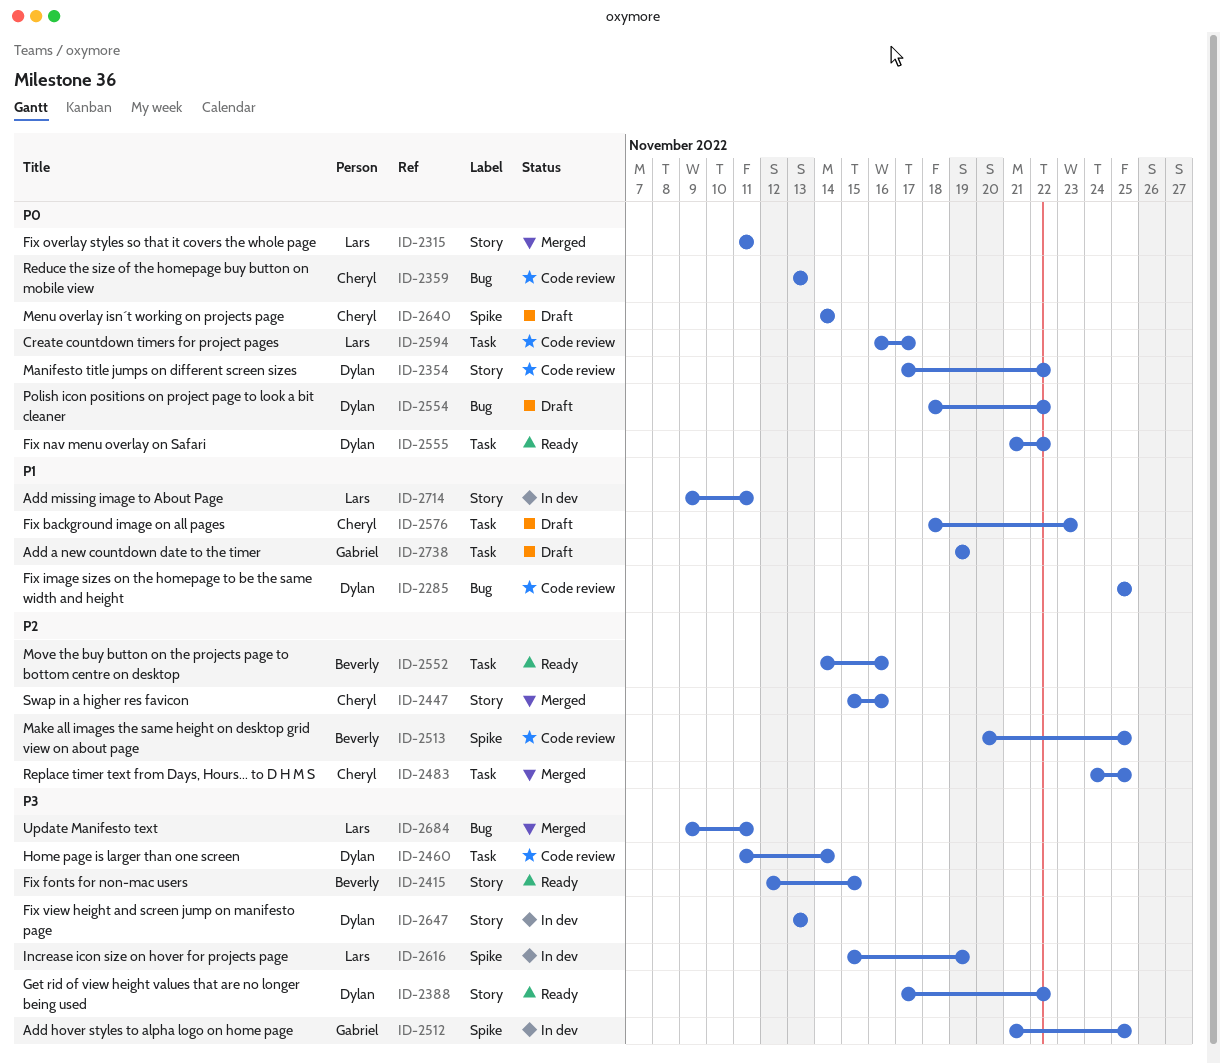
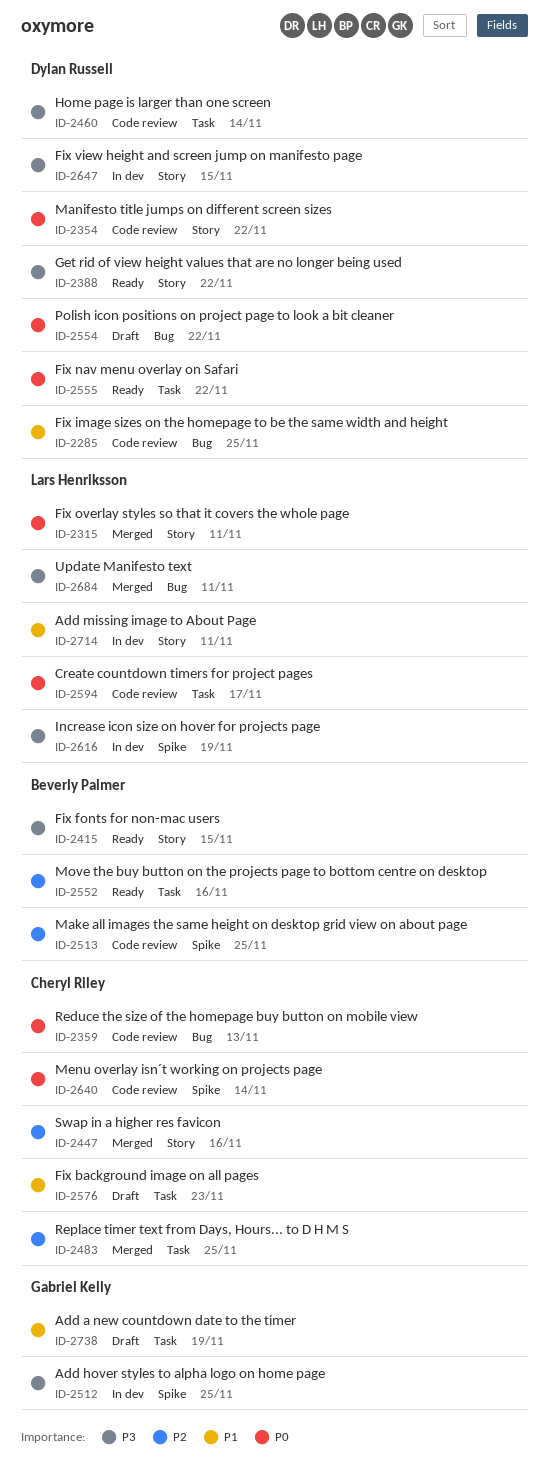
ID-2640, status: Draft -> Code review
ID-2647, due: Nov 13 -> Nov 15

